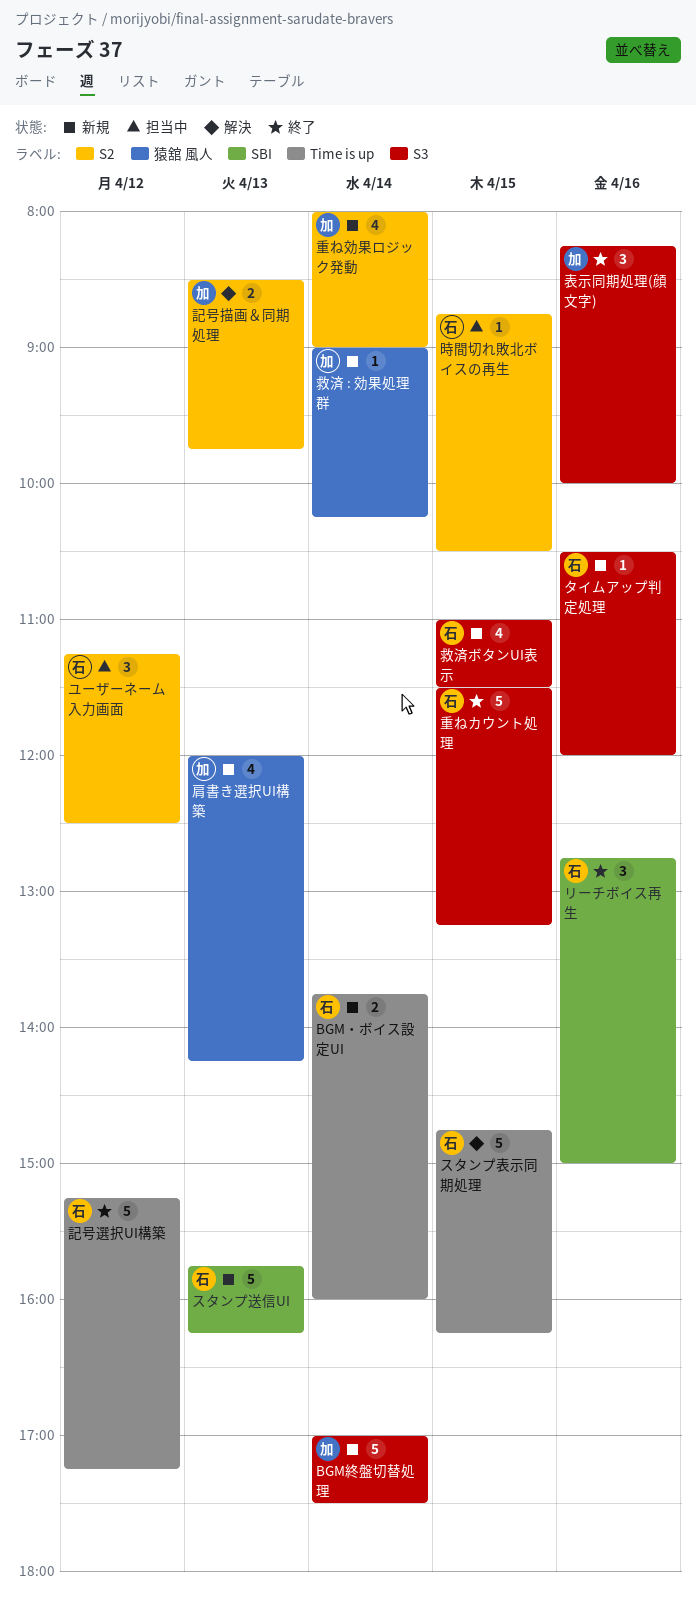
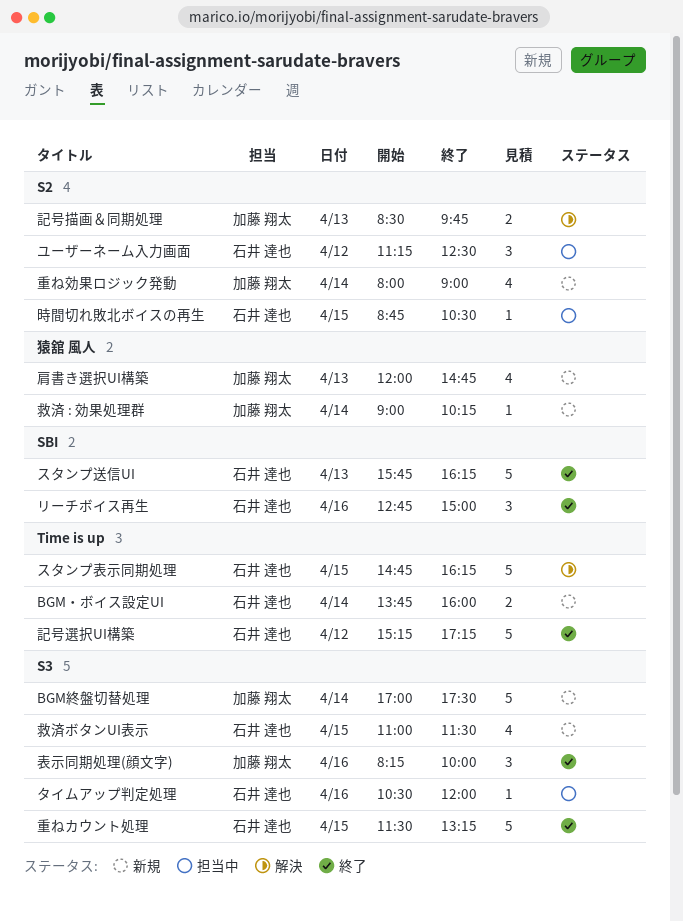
スタンプ送信UI, status: 新規 -> 終了
タイムアップ判定処理, status: 新規 -> 担当中
肩書き選択UI構築, ends: 14:15 -> 14:45

